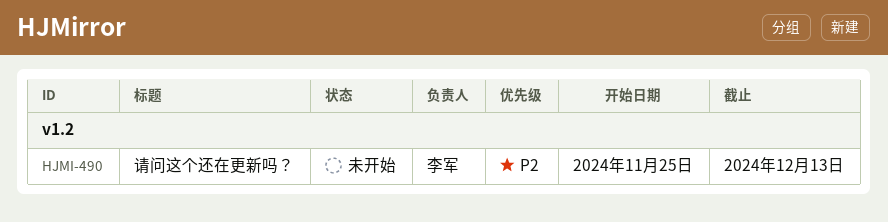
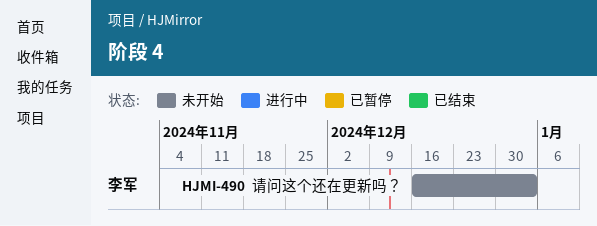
HJMI-490, start: Nov 25 -> Dec 16
HJMI-490, due: Dec 13 -> Jan 3

